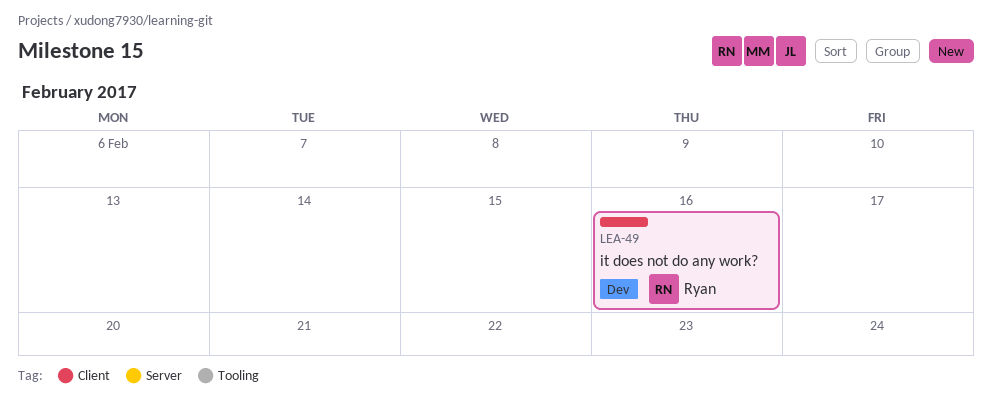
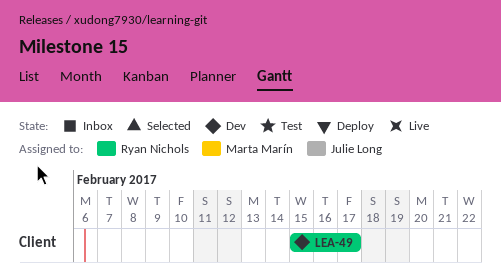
LEA-49, due: Feb 16 -> Feb 17

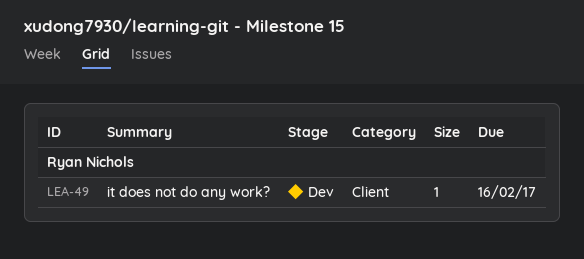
LEA-49, due: Feb 17 -> Feb 16

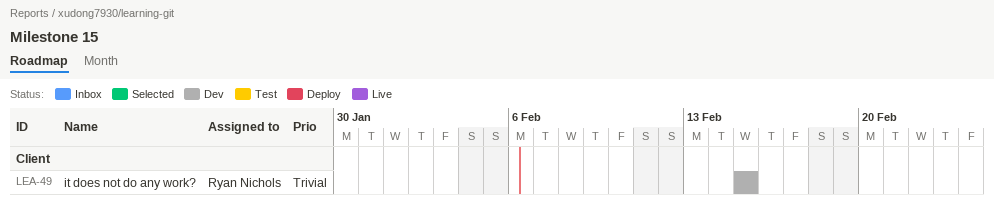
LEA-49, due: Feb 16 -> Feb 15

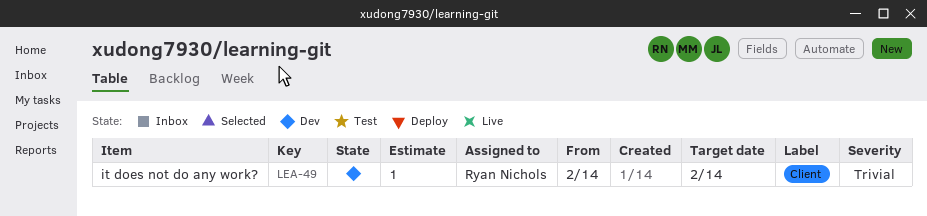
LEA-49, start: Feb 15 -> Feb 14
LEA-49, due: Feb 15 -> Feb 14

